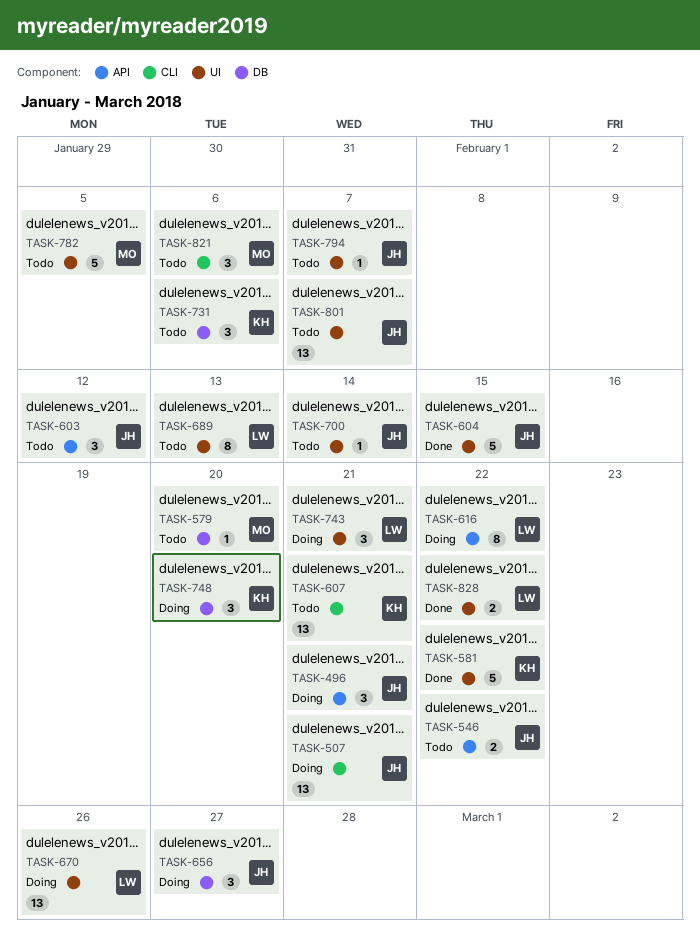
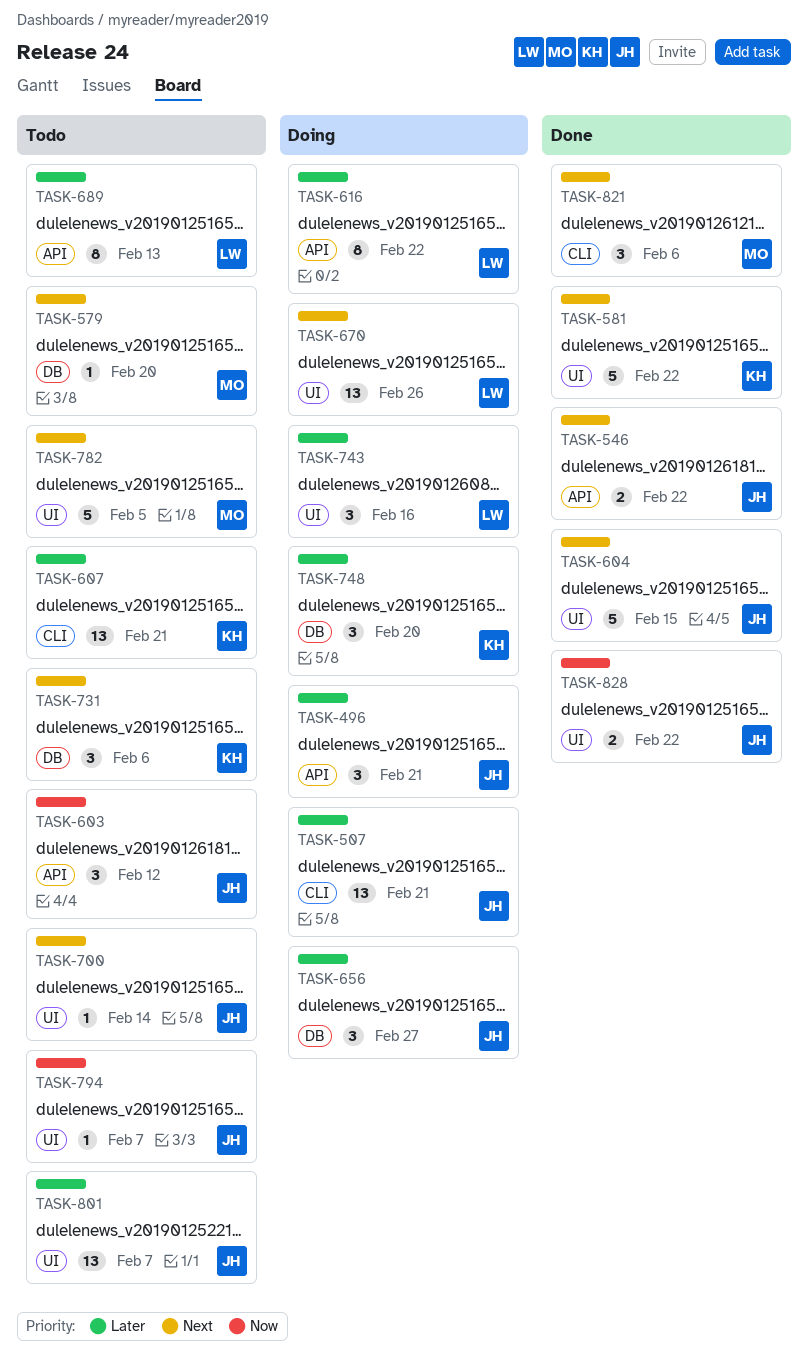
TASK-546, status: Todo -> Done
TASK-689, label: UI -> API
TASK-743, due: Feb 21 -> Feb 16
TASK-821, status: Todo -> Done
TASK-828, owner: LW -> JH

